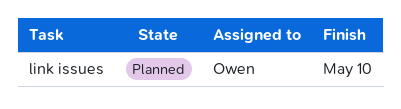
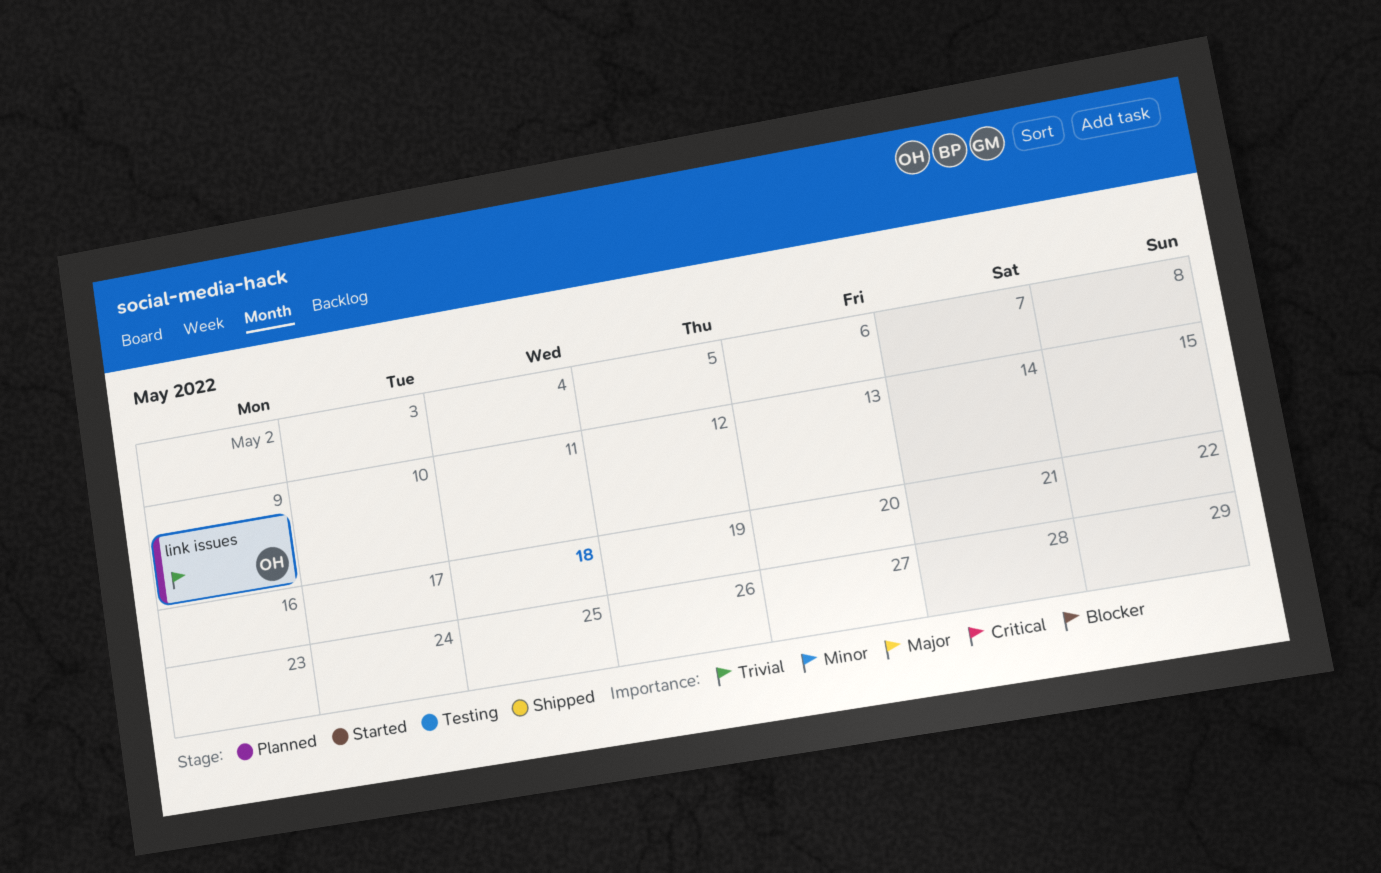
link issues, due: May 10 -> May 9

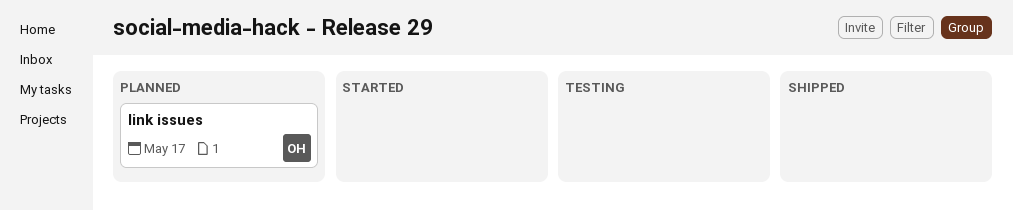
link issues, due: May 9 -> May 17

